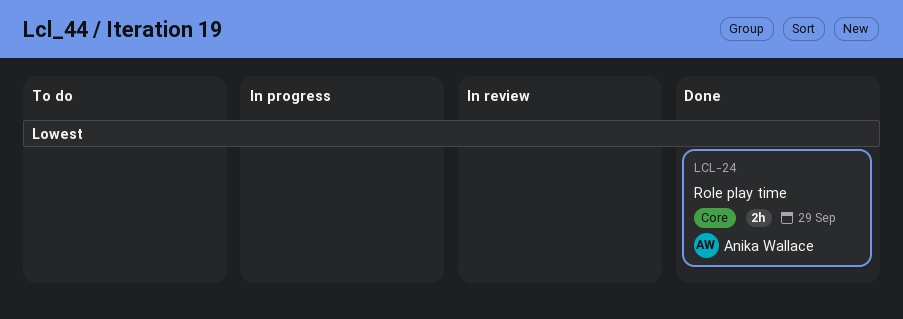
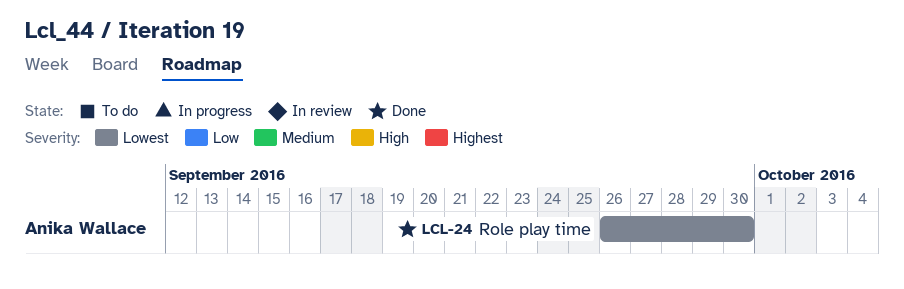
LCL-24, due: Sep 29 -> Sep 30

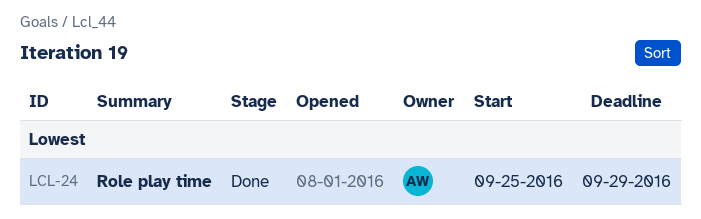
LCL-24, start: Sep 26 -> Sep 25
LCL-24, due: Sep 30 -> Sep 29

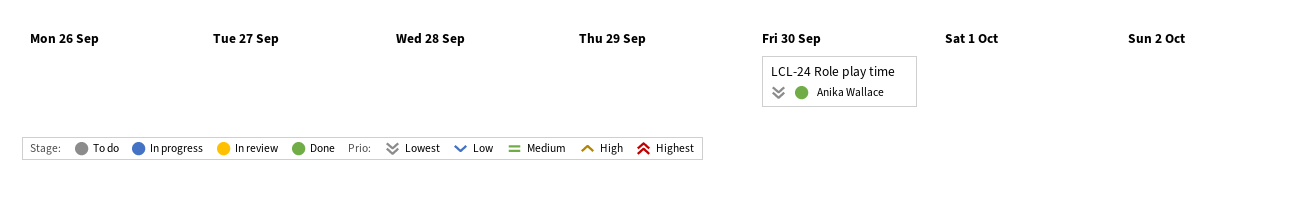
LCL-24, due: Sep 29 -> Sep 30

